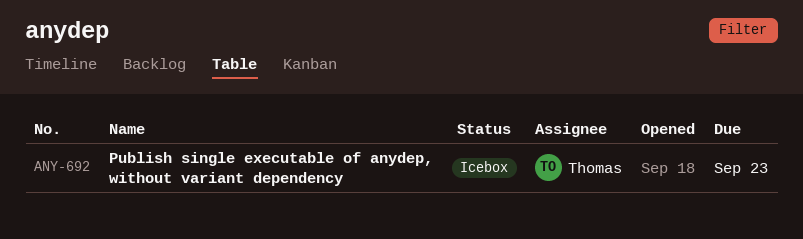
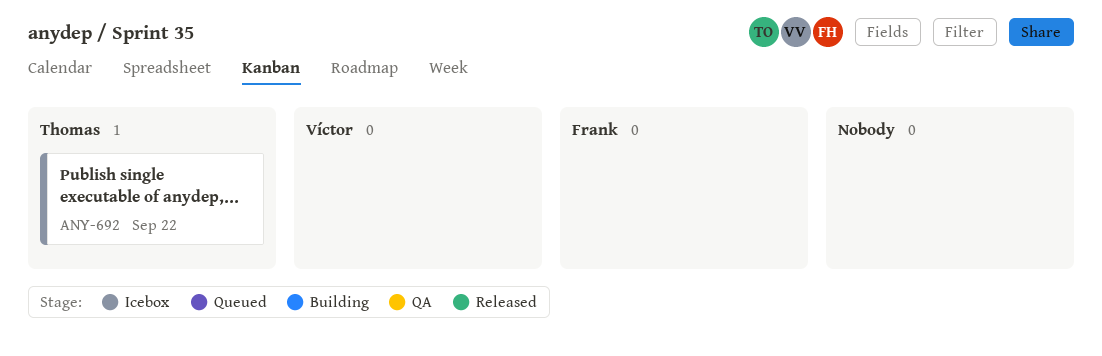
ANY-692, due: Sep 23 -> Sep 22

